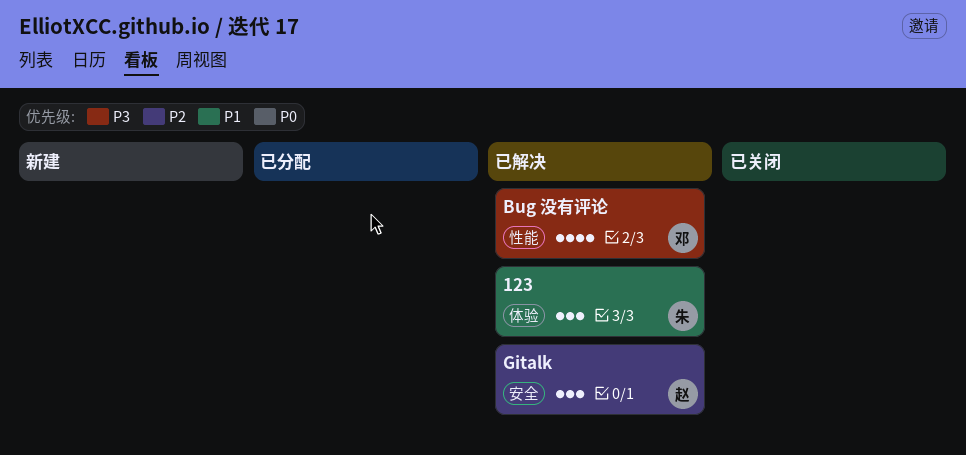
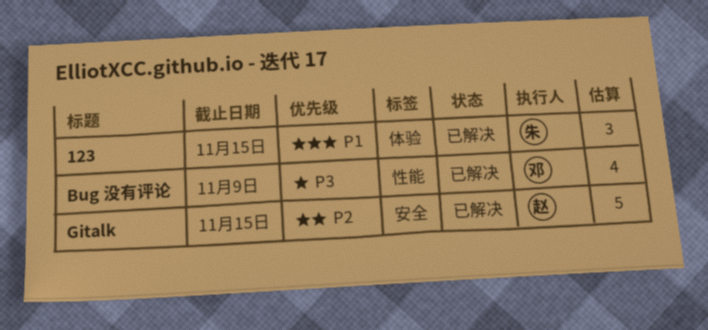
Gitalk, estimate: 3 -> 5

